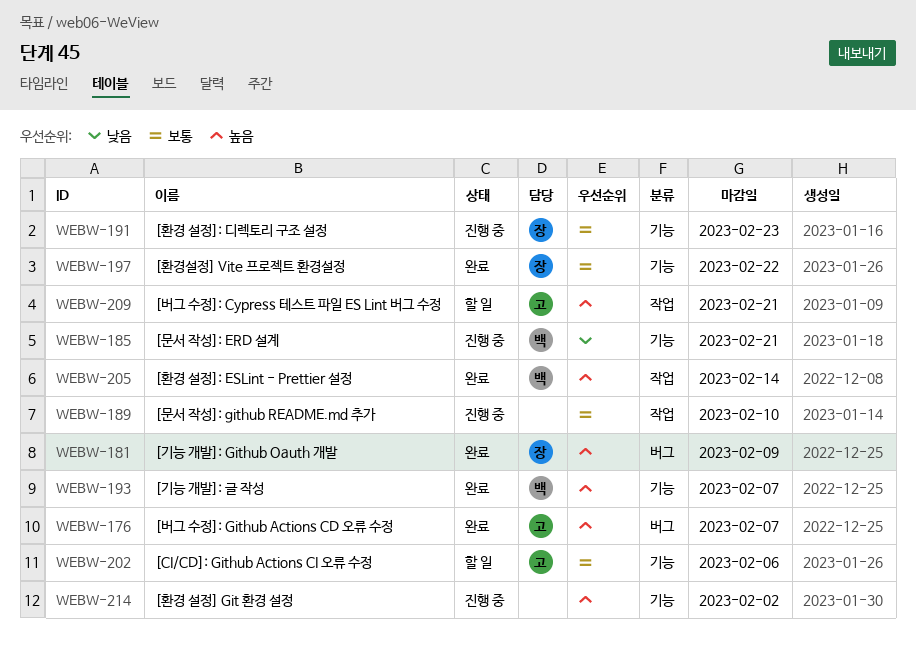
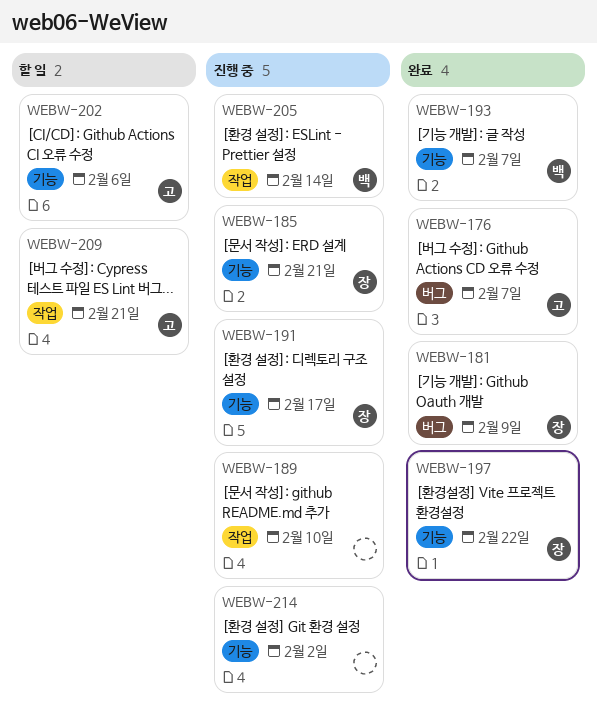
WEBW-185, owner: 백 -> 장
WEBW-191, due: Feb 23 -> Feb 17
WEBW-205, status: 완료 -> 진행 중

